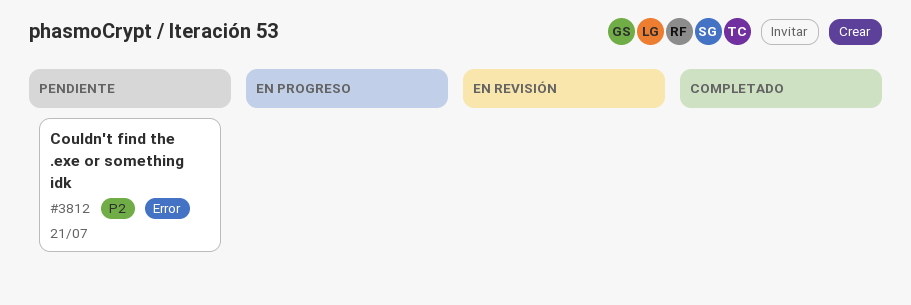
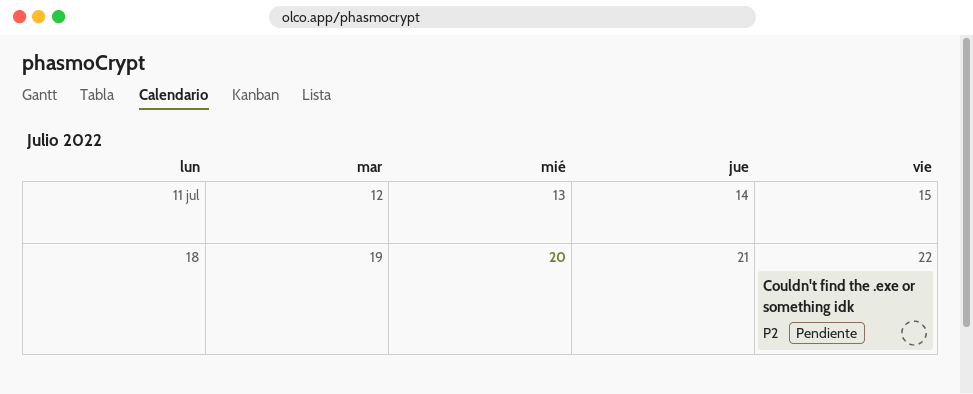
Couldn't find the .exe or something idk, due: Jul 21 -> Jul 22

